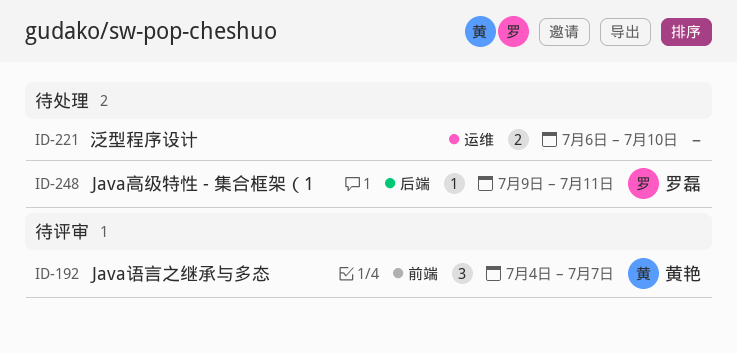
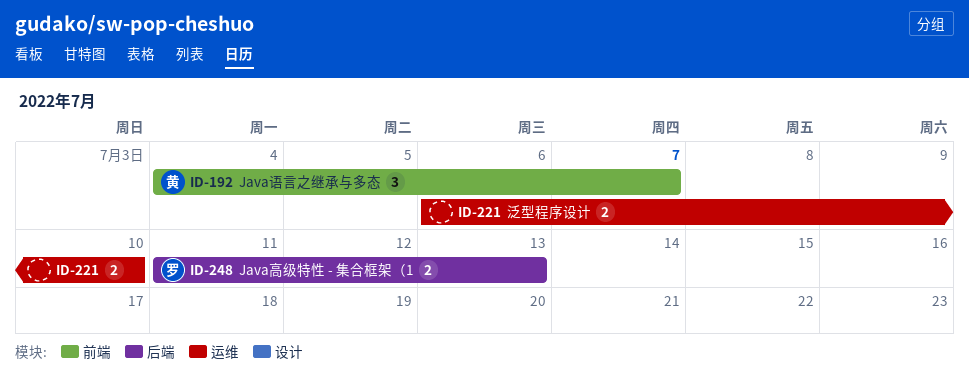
ID-248, estimate: 1 -> 2
ID-248, start: Jul 9 -> Jul 11
ID-248, due: Jul 11 -> Jul 13

